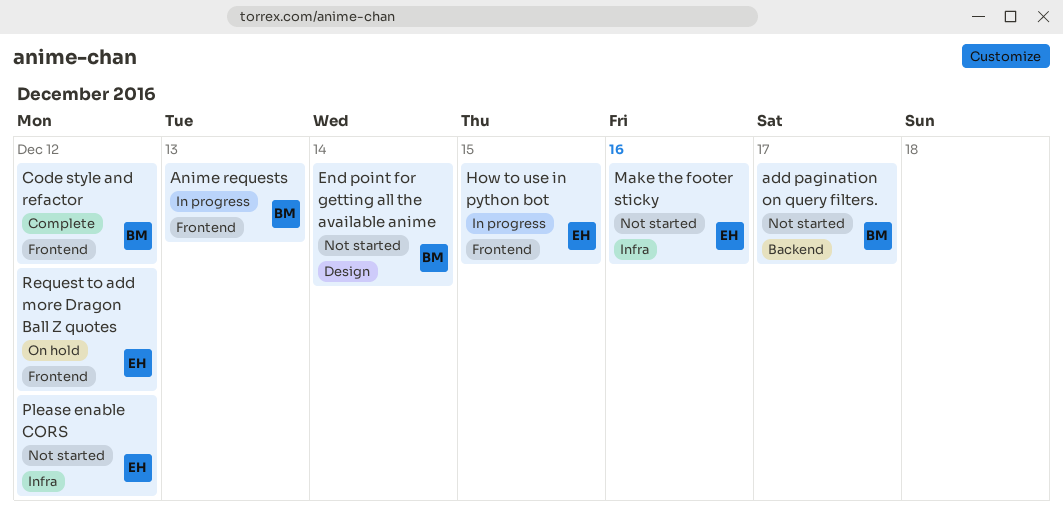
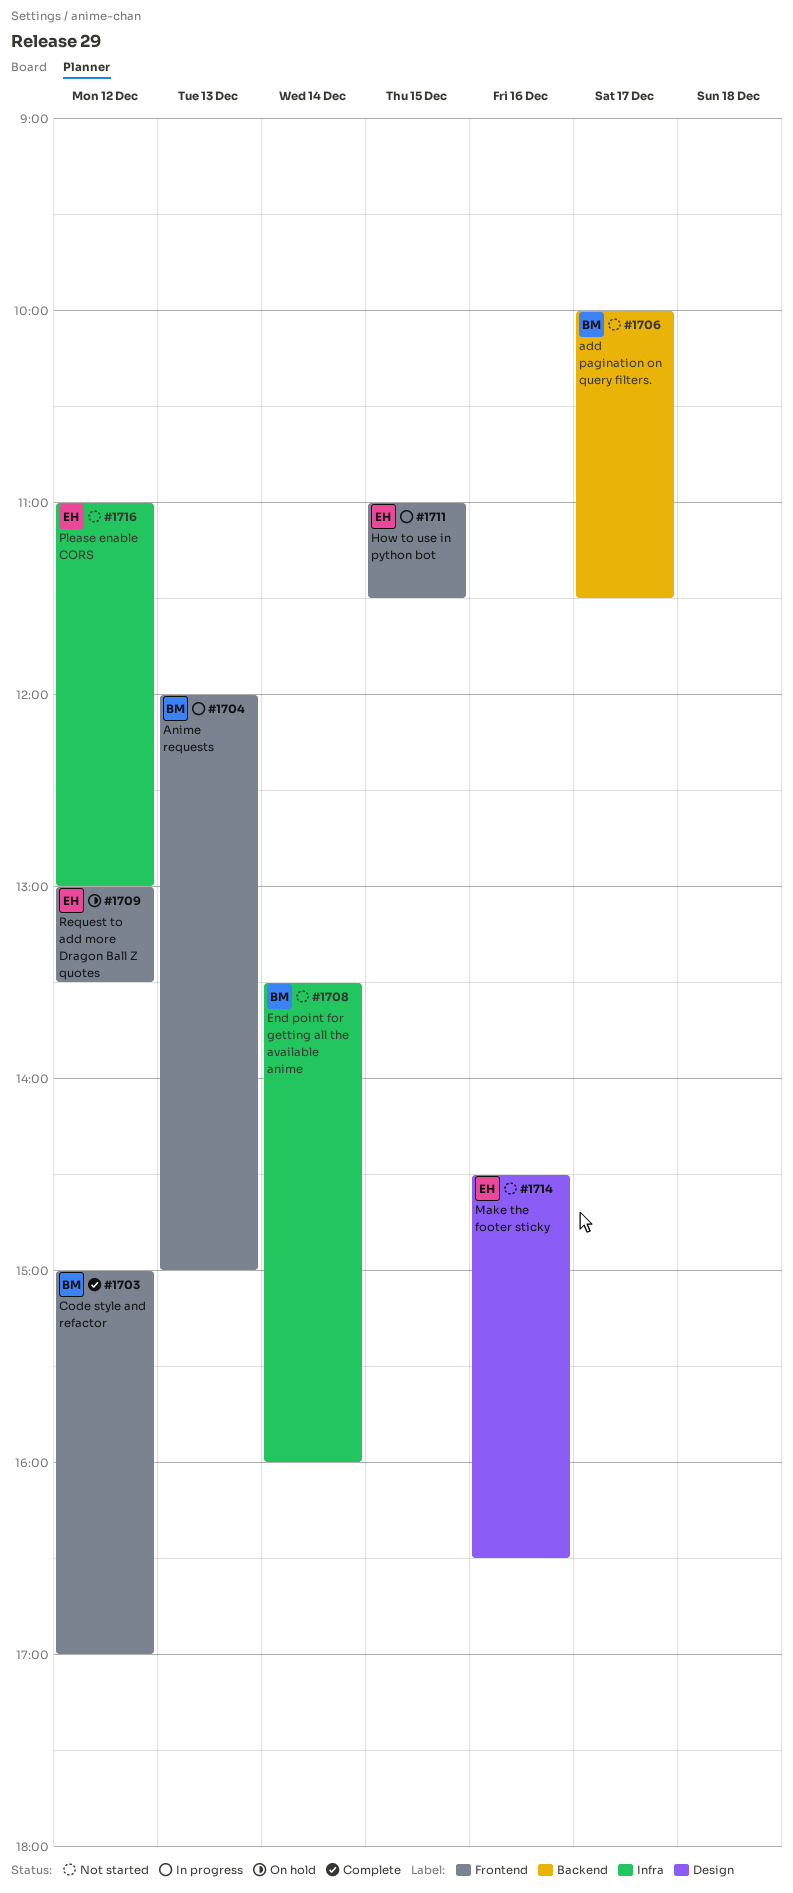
End point for getting all the available anime, label: Design -> Infra
Make the footer sticky, label: Infra -> Design

